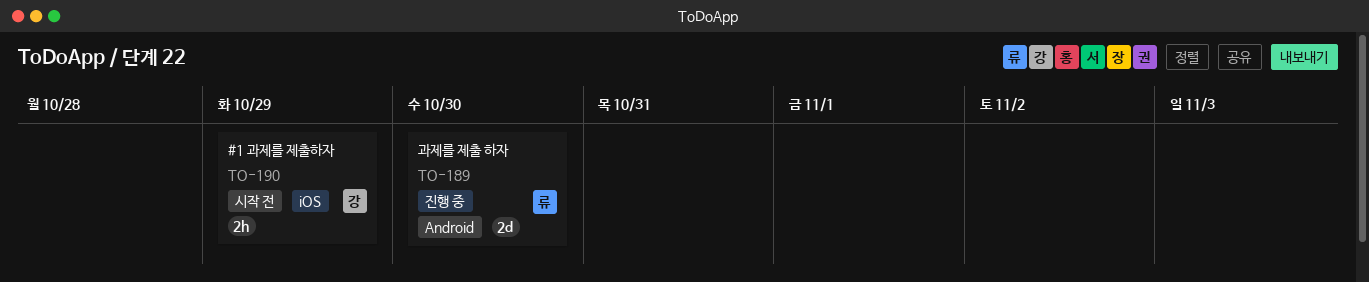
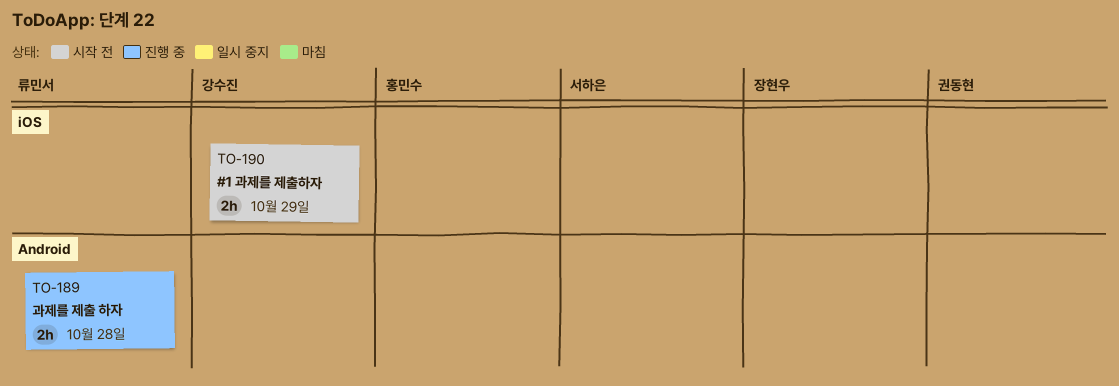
TO-189, estimate: 2d -> 2h
TO-189, due: Oct 30 -> Oct 28

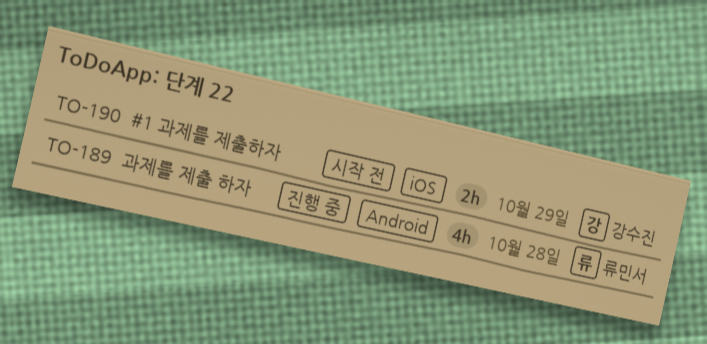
TO-189, estimate: 2h -> 4h

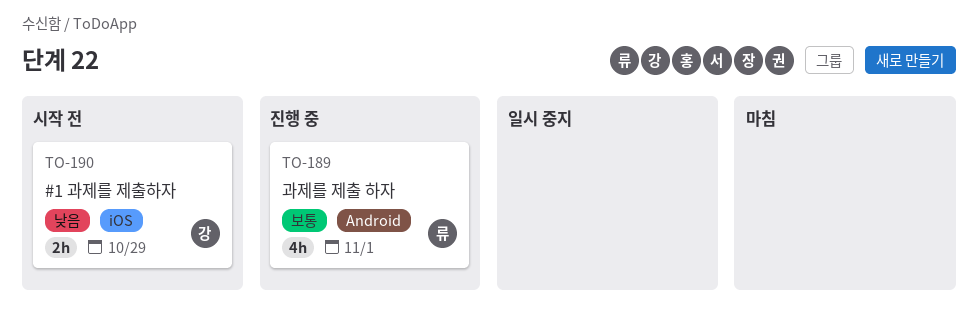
TO-189, due: Oct 28 -> Nov 1

